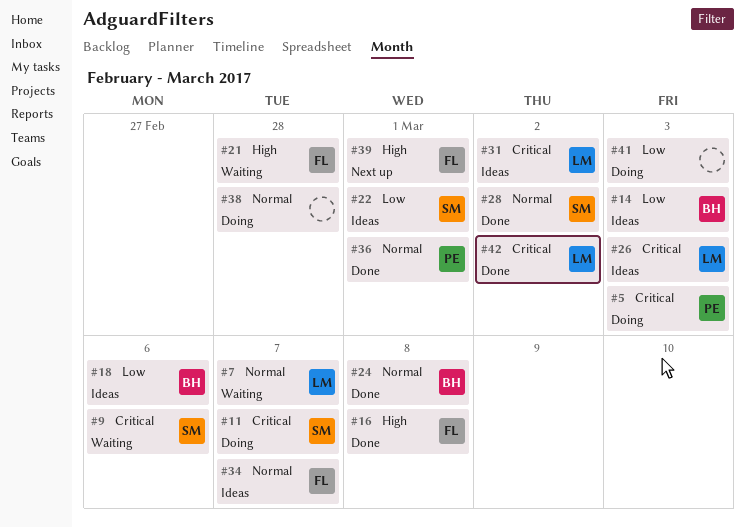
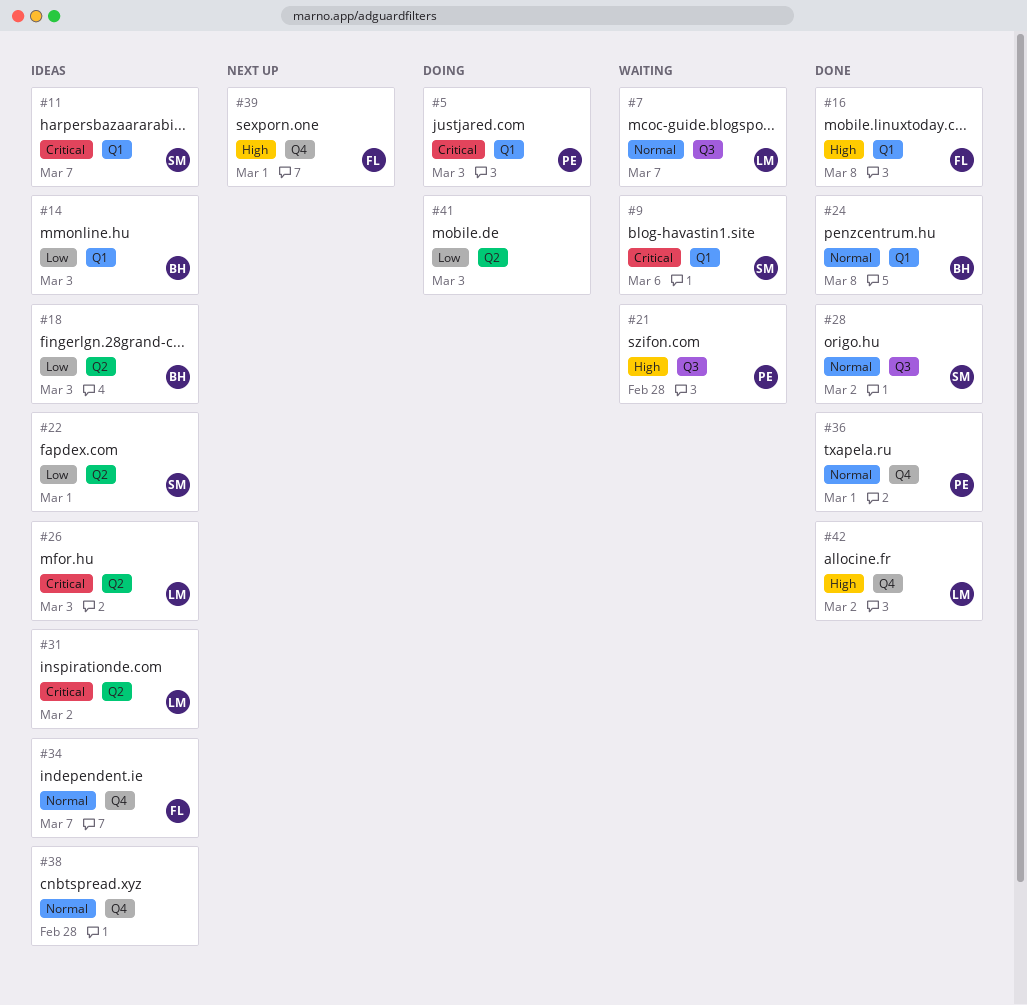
#11, status: Doing -> Ideas
#18, due: Mar 6 -> Mar 3
#21, owner: FL -> PE
#38, status: Doing -> Ideas
#42, priority: Critical -> High

